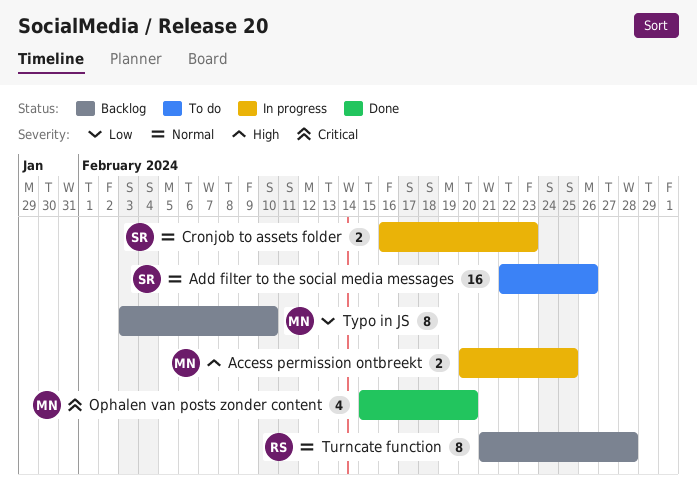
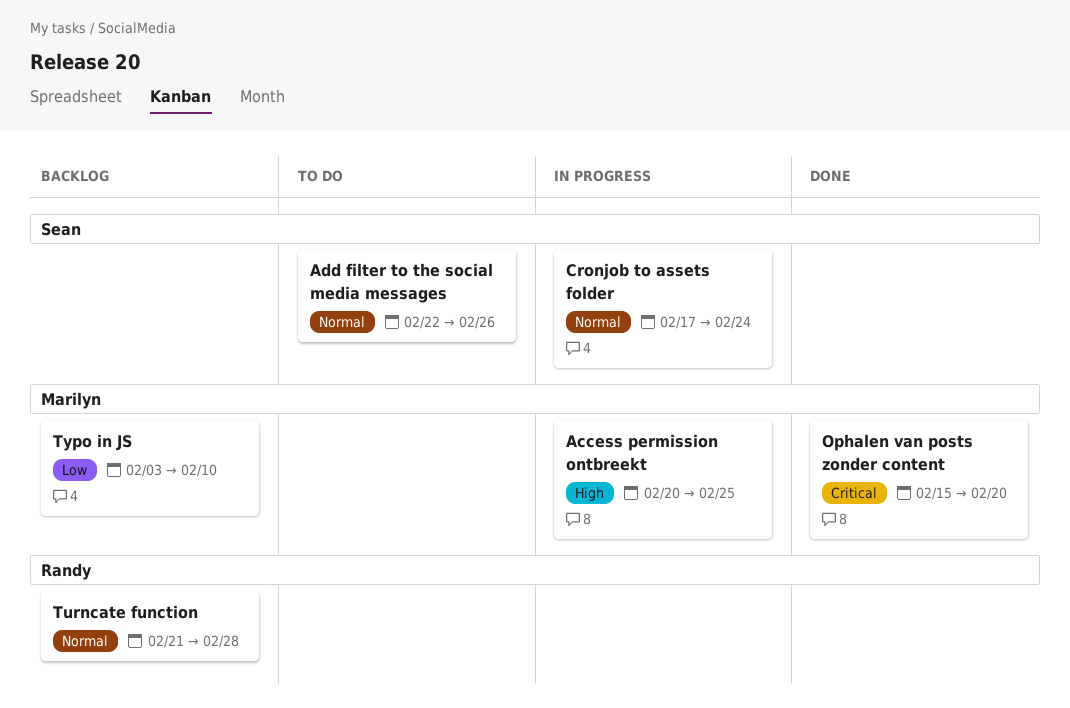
Cronjob to assets folder, start: Feb 16 -> Feb 17
Cronjob to assets folder, due: Feb 23 -> Feb 24

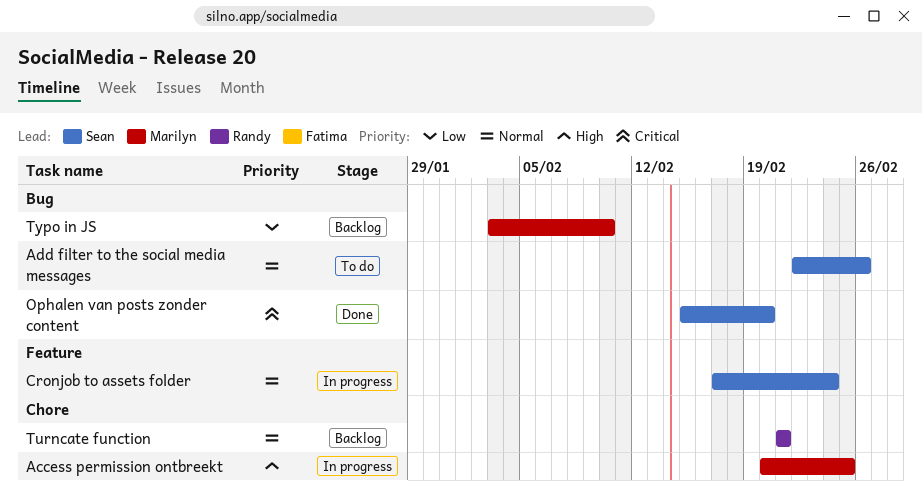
Ophalen van posts zonder content, owner: Marilyn -> Sean
Turncate function, due: Feb 28 -> Feb 21

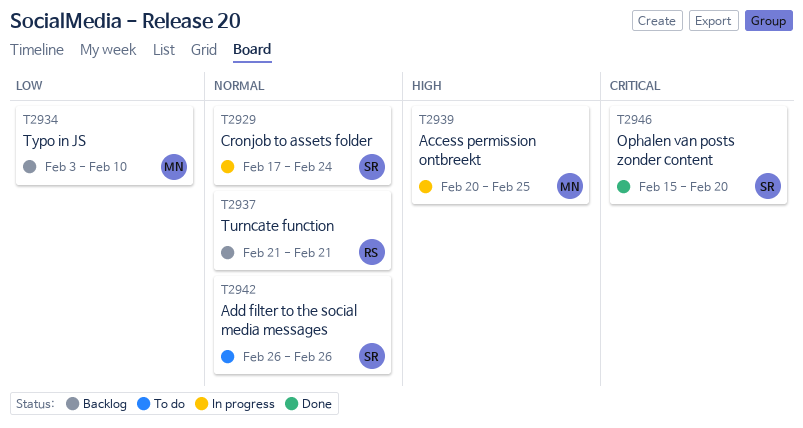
Add filter to the social media messages, start: Feb 22 -> Feb 26

